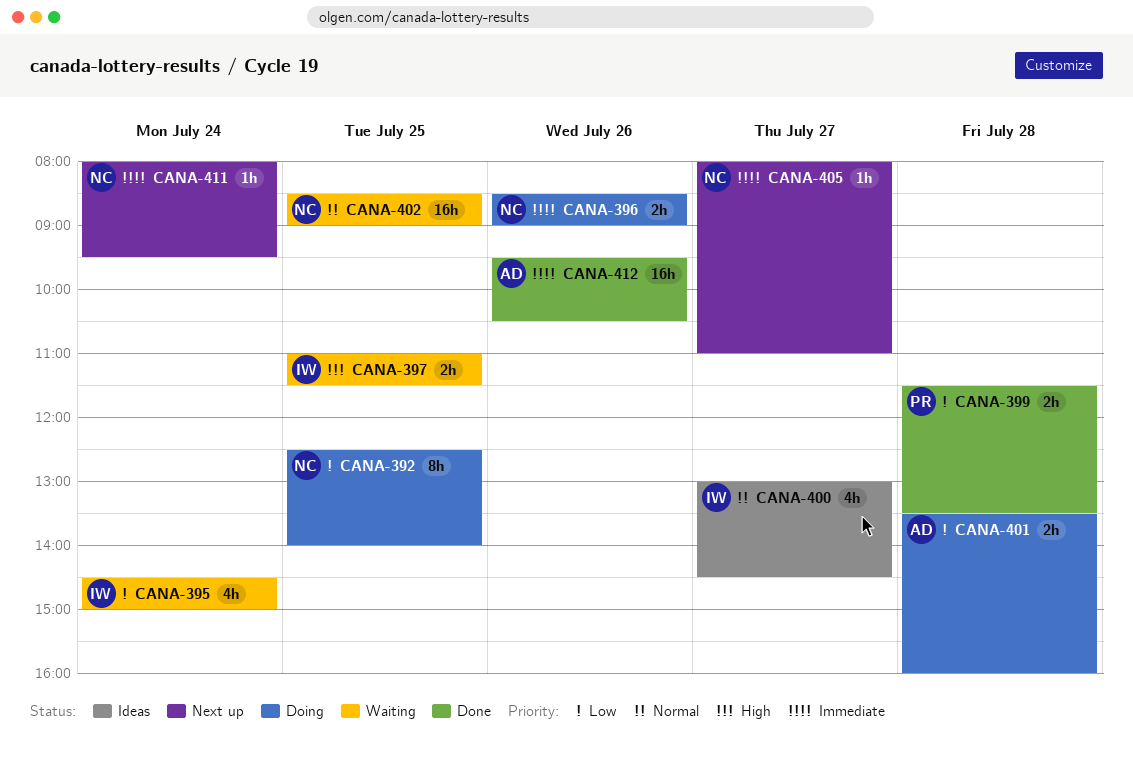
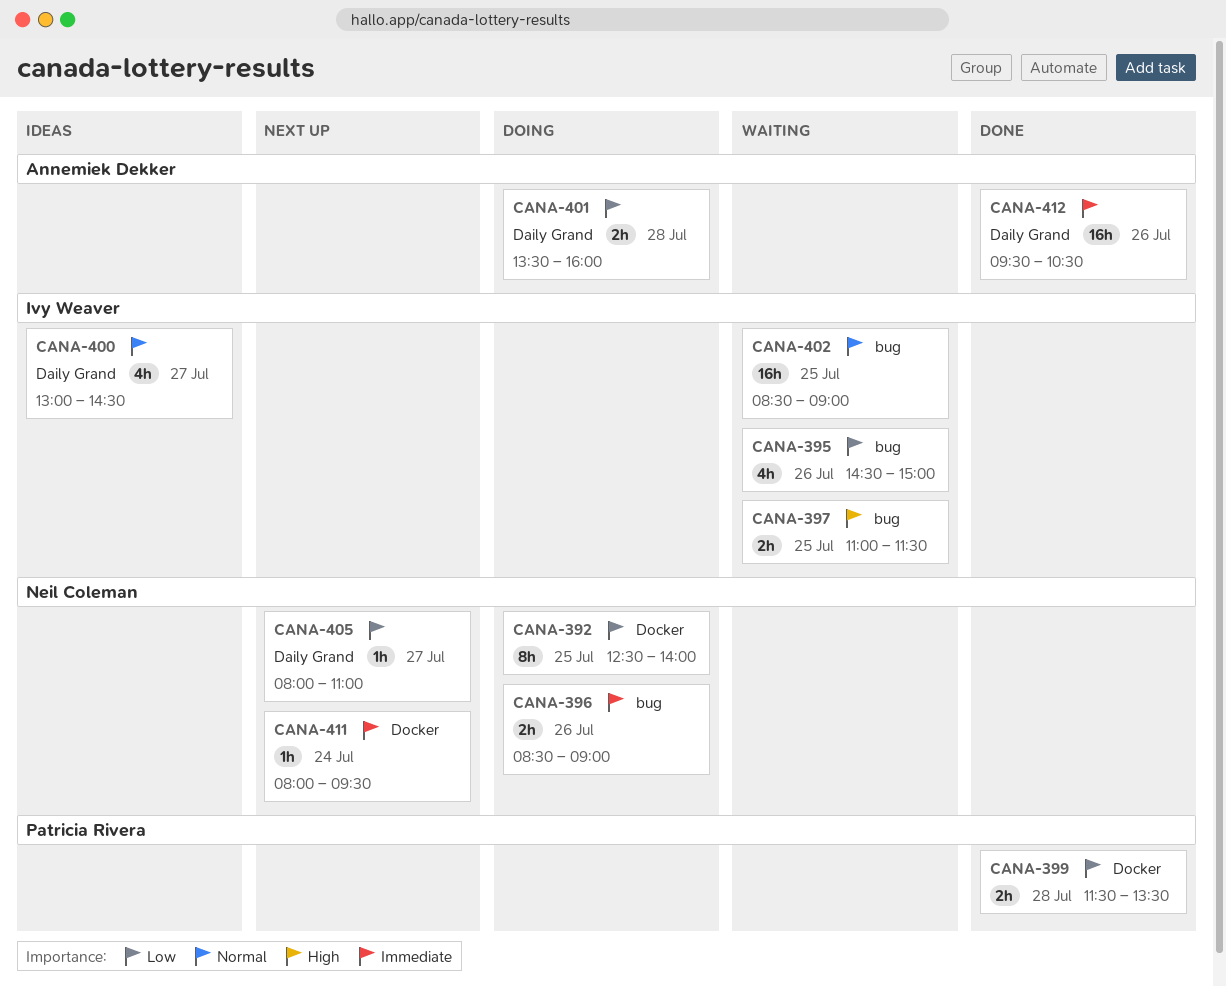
CANA-395, day: Jul 24 -> Jul 26
CANA-402, owner: Neil Coleman -> Ivy Weaver
CANA-405, priority: Immediate -> Low

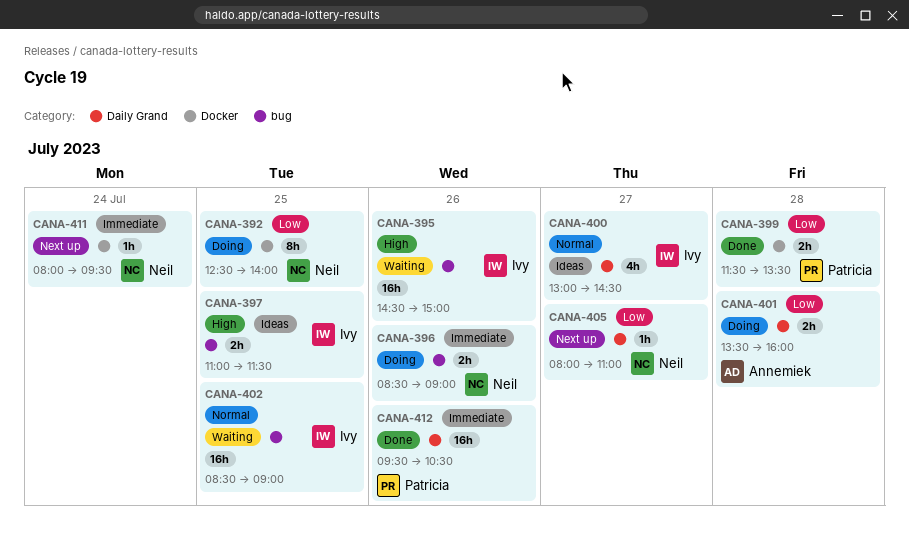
CANA-395, priority: Low -> High
CANA-395, estimate: 4h -> 16h
CANA-397, status: Waiting -> Ideas
CANA-412, owner: Annemiek Dekker -> Patricia Rivera

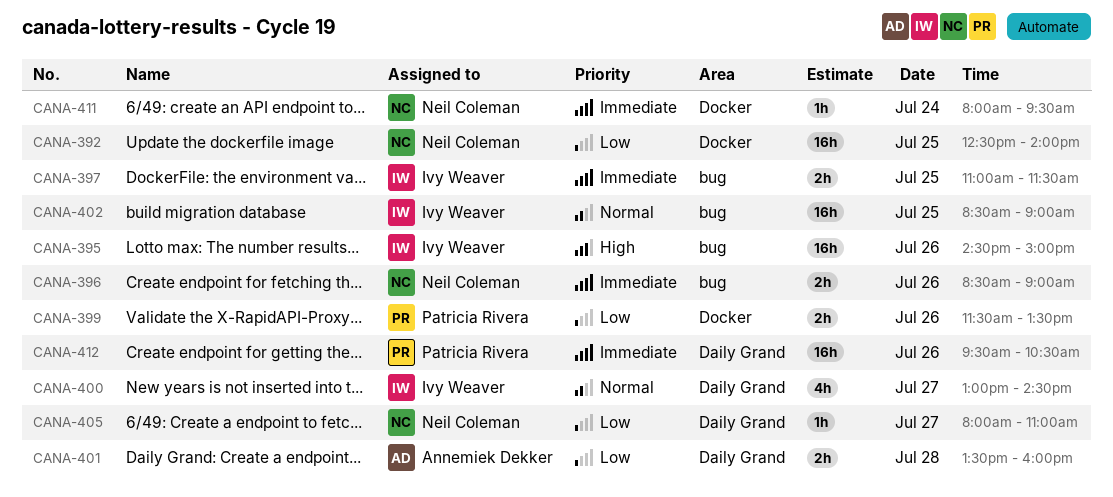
CANA-392, estimate: 8h -> 16h
CANA-397, priority: High -> Immediate
CANA-399, day: Jul 28 -> Jul 26

